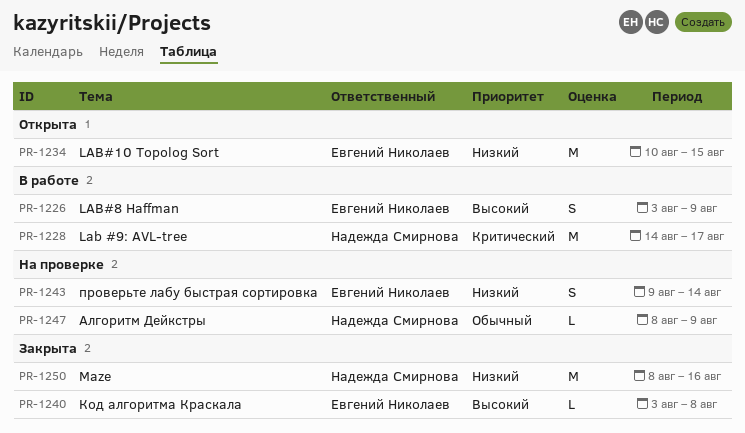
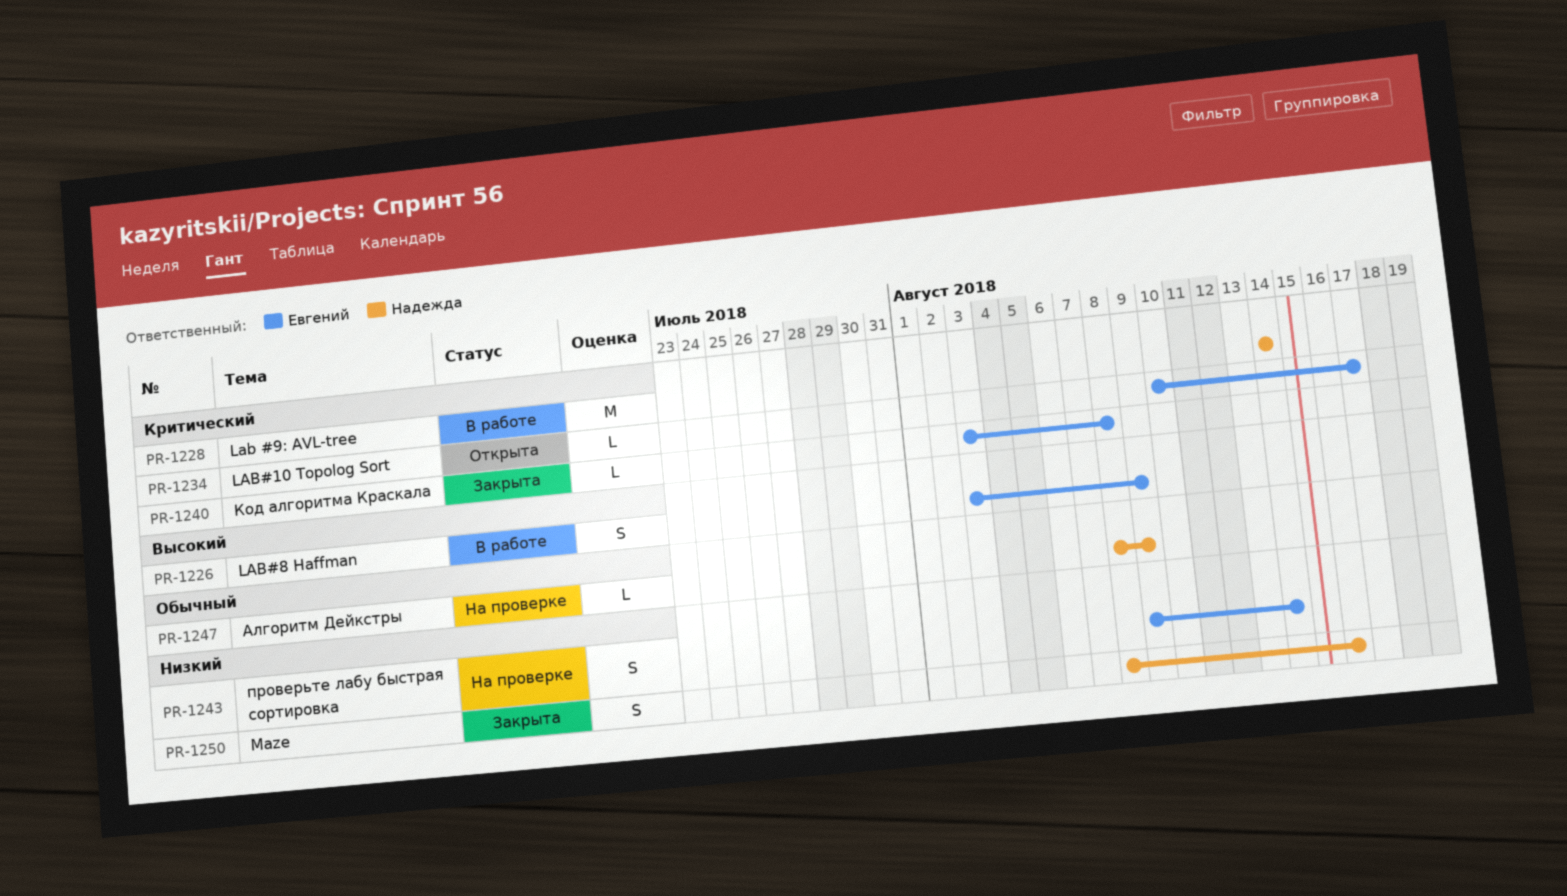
PR-1228, due: Aug 17 -> Aug 14
PR-1234, priority: Низкий -> Критический
PR-1234, estimate: M -> L
PR-1234, due: Aug 15 -> Aug 17
PR-1240, priority: Высокий -> Критический
PR-1250, estimate: M -> S

